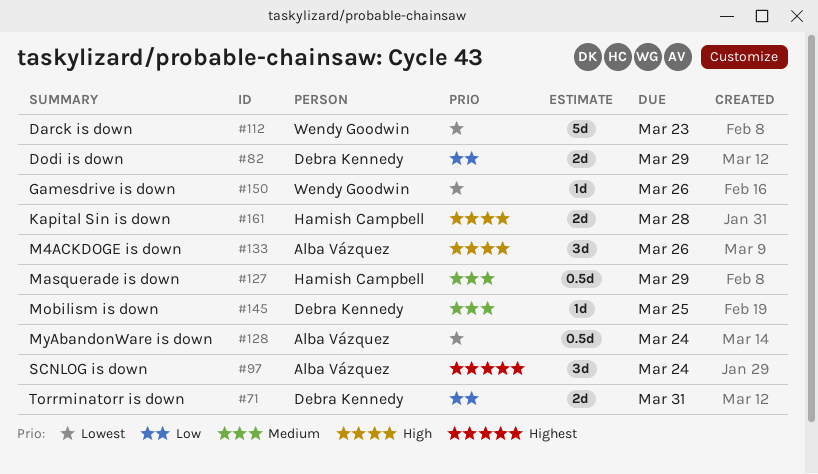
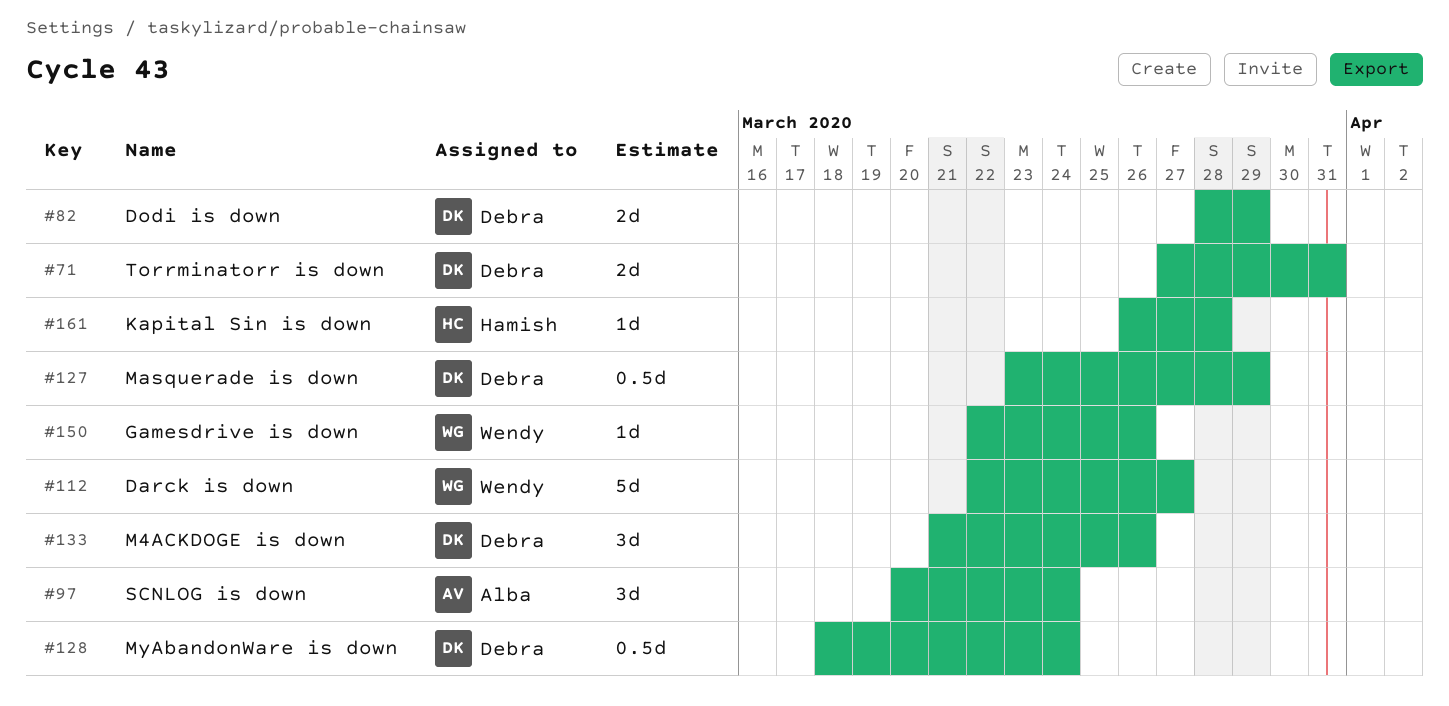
#112, due: Mar 23 -> Mar 27
#127, owner: Hamish Campbell -> Debra Kennedy
#128, owner: Alba Vázquez -> Debra Kennedy
#133, owner: Alba Vázquez -> Debra Kennedy
#145: present -> none
#161, estimate: 2d -> 1d

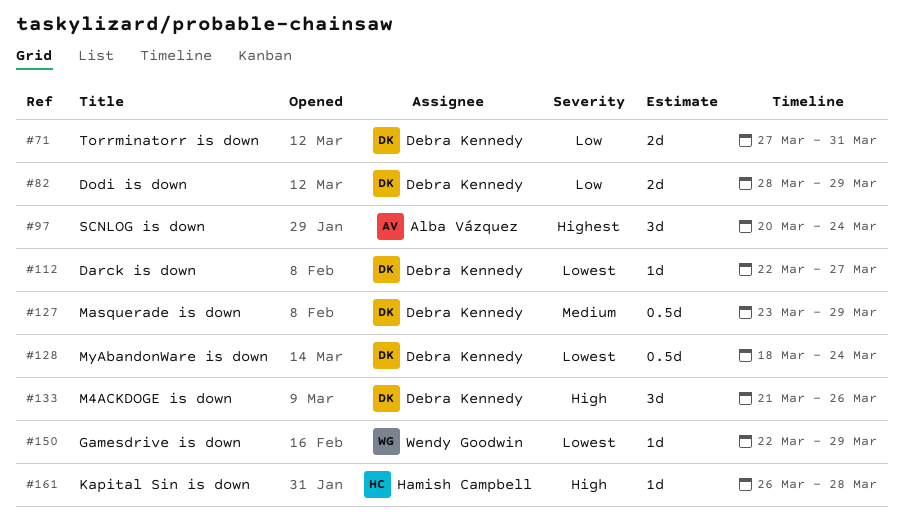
#112, owner: Wendy Goodwin -> Debra Kennedy
#112, estimate: 5d -> 1d
#150, due: Mar 26 -> Mar 29

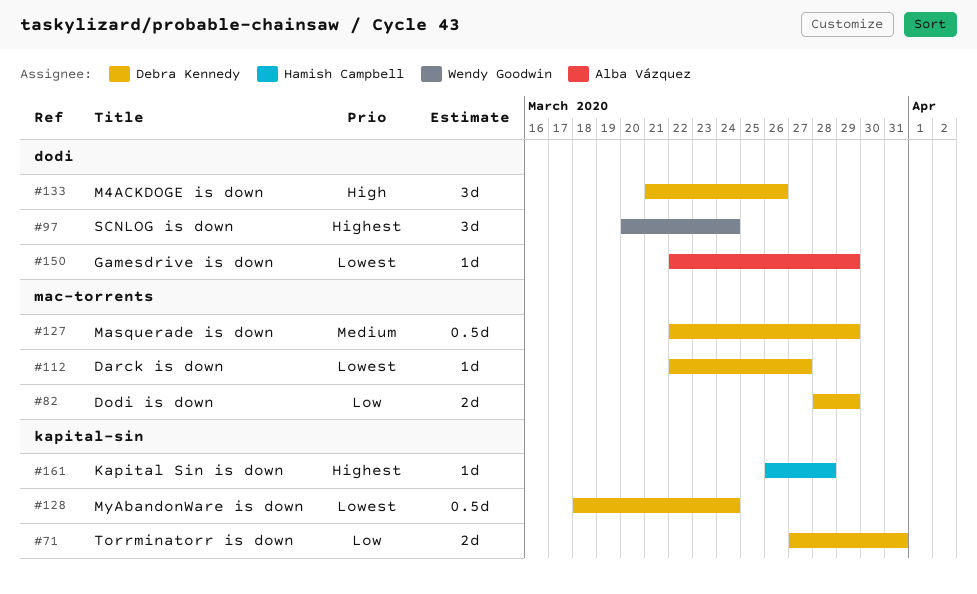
#97, owner: Alba Vázquez -> Wendy Goodwin
#127, start: Mar 23 -> Mar 22
#150, owner: Wendy Goodwin -> Alba Vázquez
#161, priority: High -> Highest

